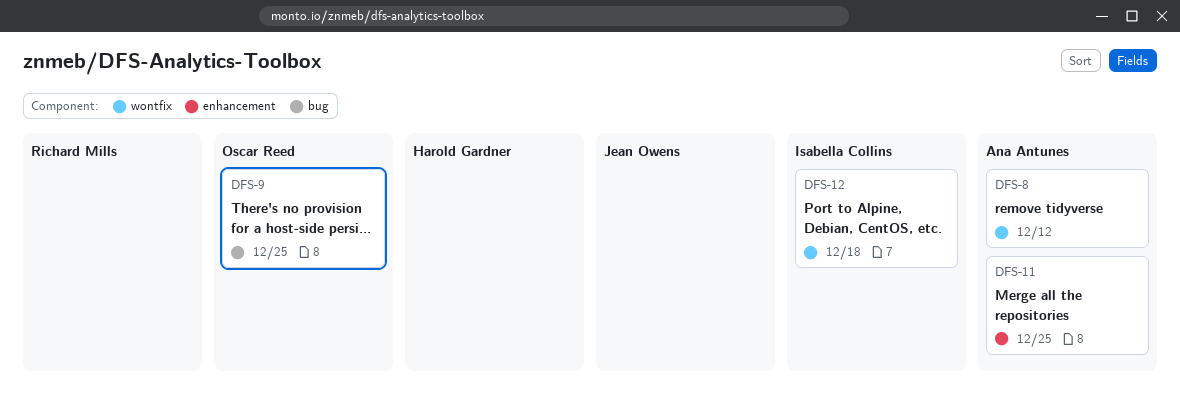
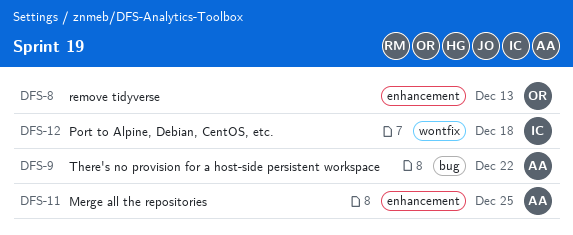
DFS-8, owner: Ana Antunes -> Oscar Reed
DFS-8, label: wontfix -> enhancement
DFS-8, due: Dec 12 -> Dec 13
DFS-9, owner: Oscar Reed -> Ana Antunes
DFS-9, due: Dec 25 -> Dec 22

